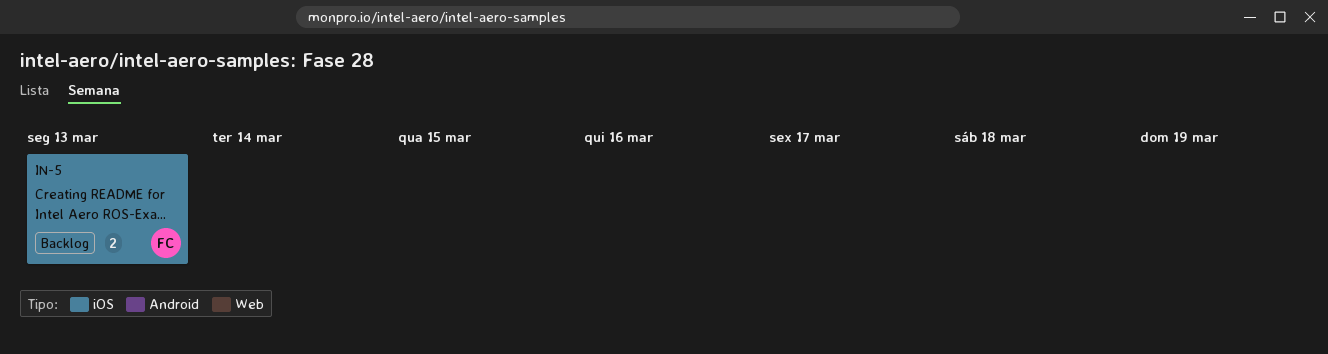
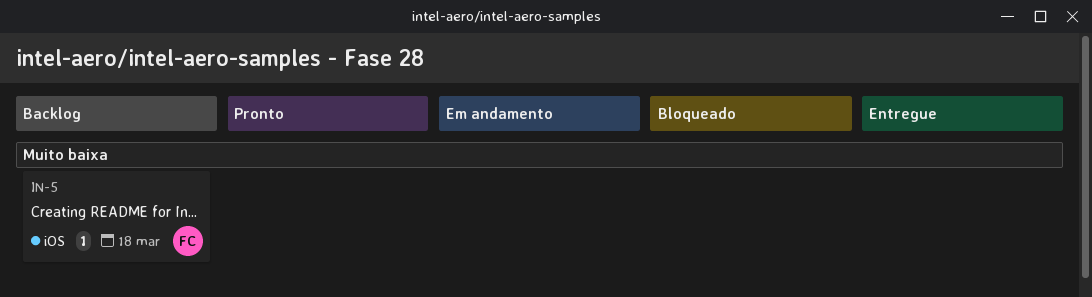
IN-5, estimate: 2 -> 1
IN-5, due: Mar 13 -> Mar 18

